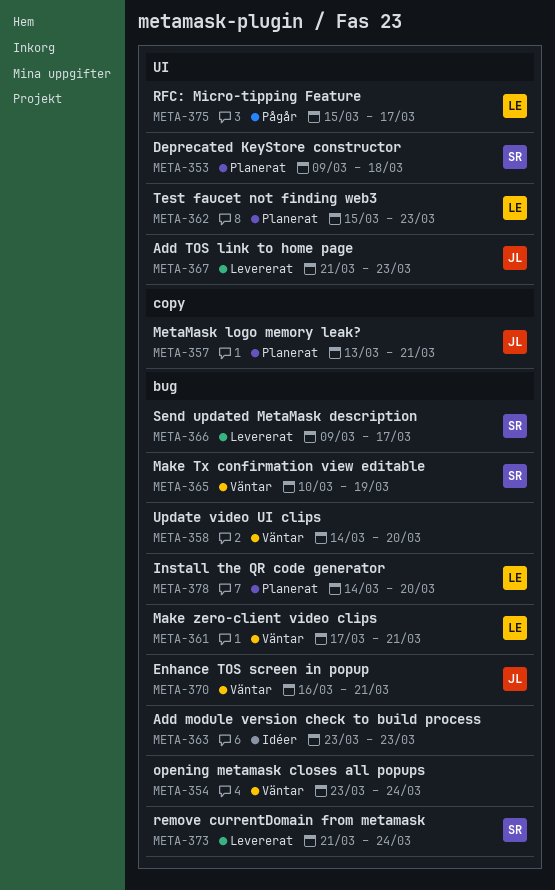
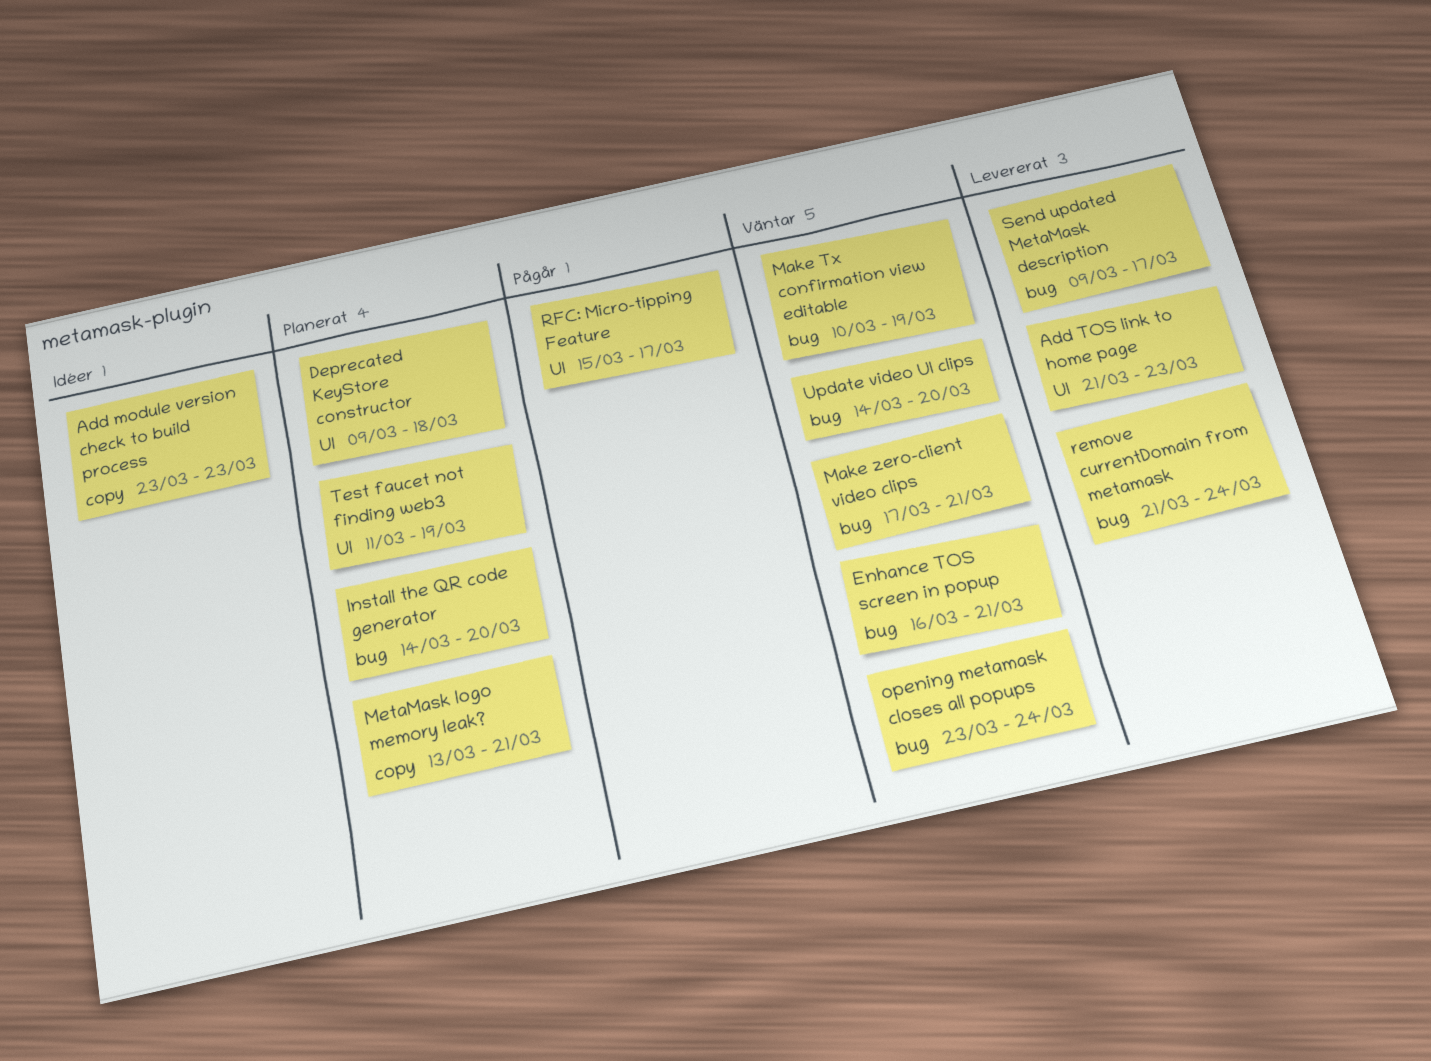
Add module version check to build process, label: bug -> copy
Test faucet not finding web3, start: Mar 15 -> Mar 11
Test faucet not finding web3, due: Mar 23 -> Mar 19

